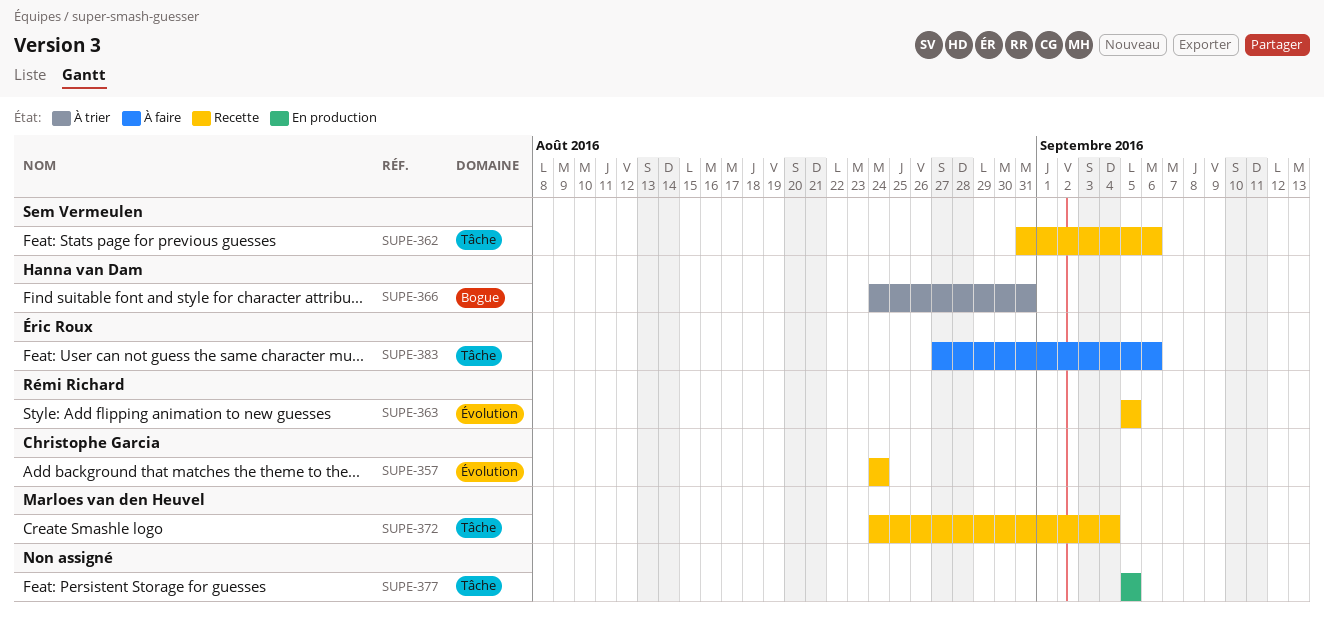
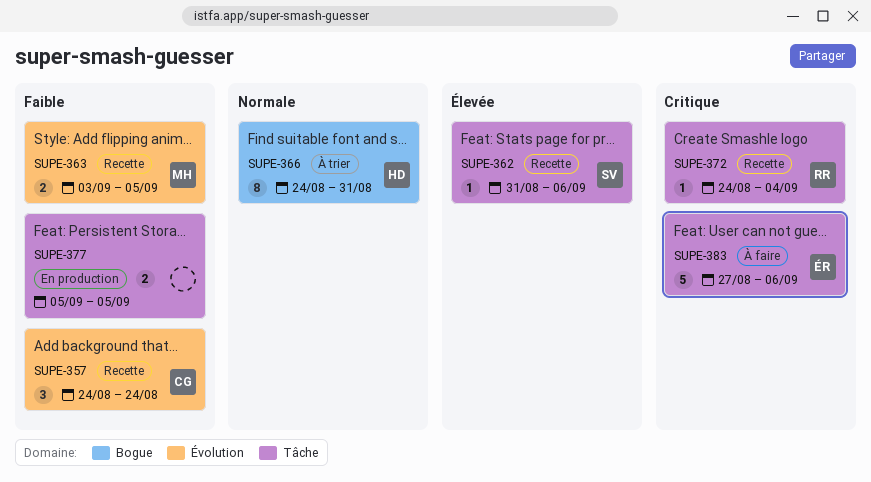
SUPE-363, owner: Rémi Richard -> Marloes van den Heuvel
SUPE-363, start: Sep 5 -> Sep 3
SUPE-372, owner: Marloes van den Heuvel -> Rémi Richard

